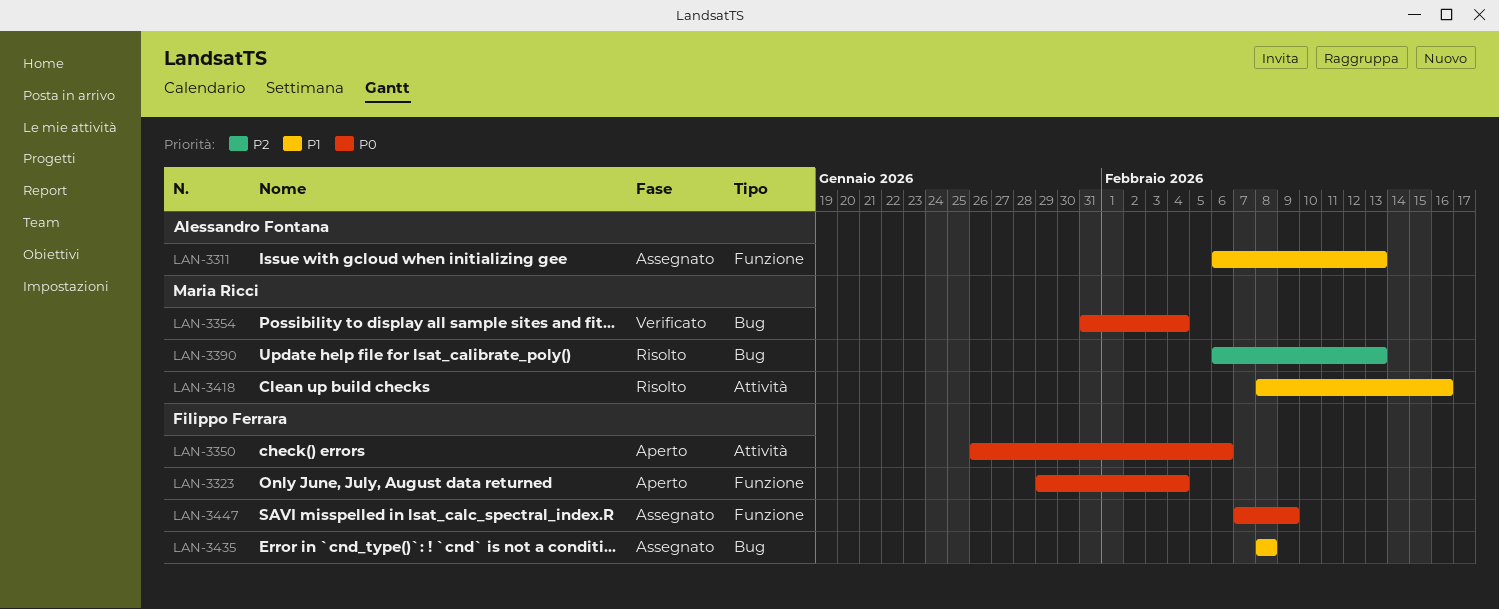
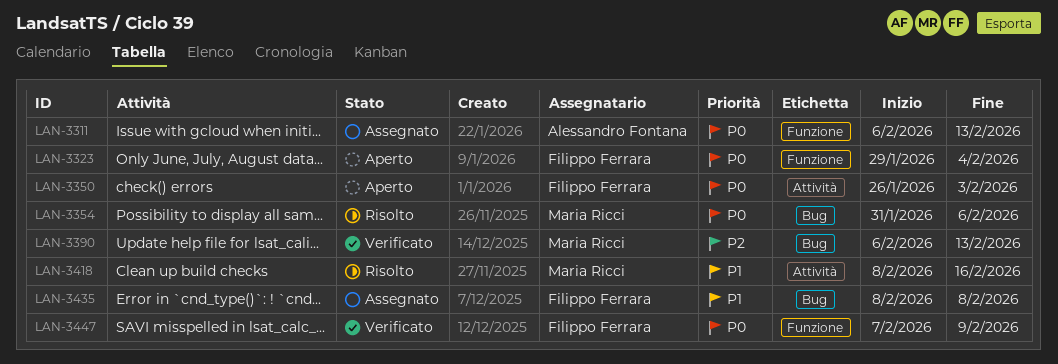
LAN-3311, priority: P1 -> P0
LAN-3350, due: Feb 6 -> Feb 3
LAN-3354, status: Verificato -> Risolto
LAN-3354, due: Feb 4 -> Feb 6
LAN-3390, status: Risolto -> Verificato
LAN-3447, status: Assegnato -> Verificato

